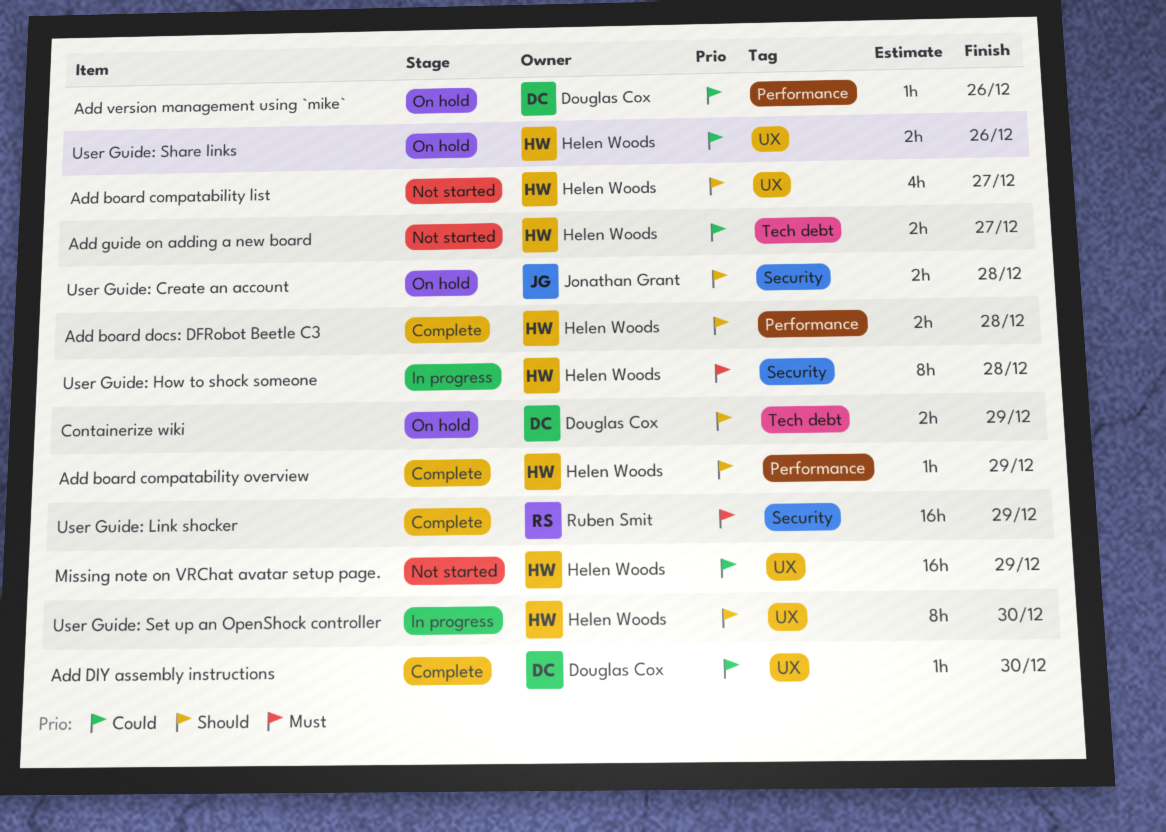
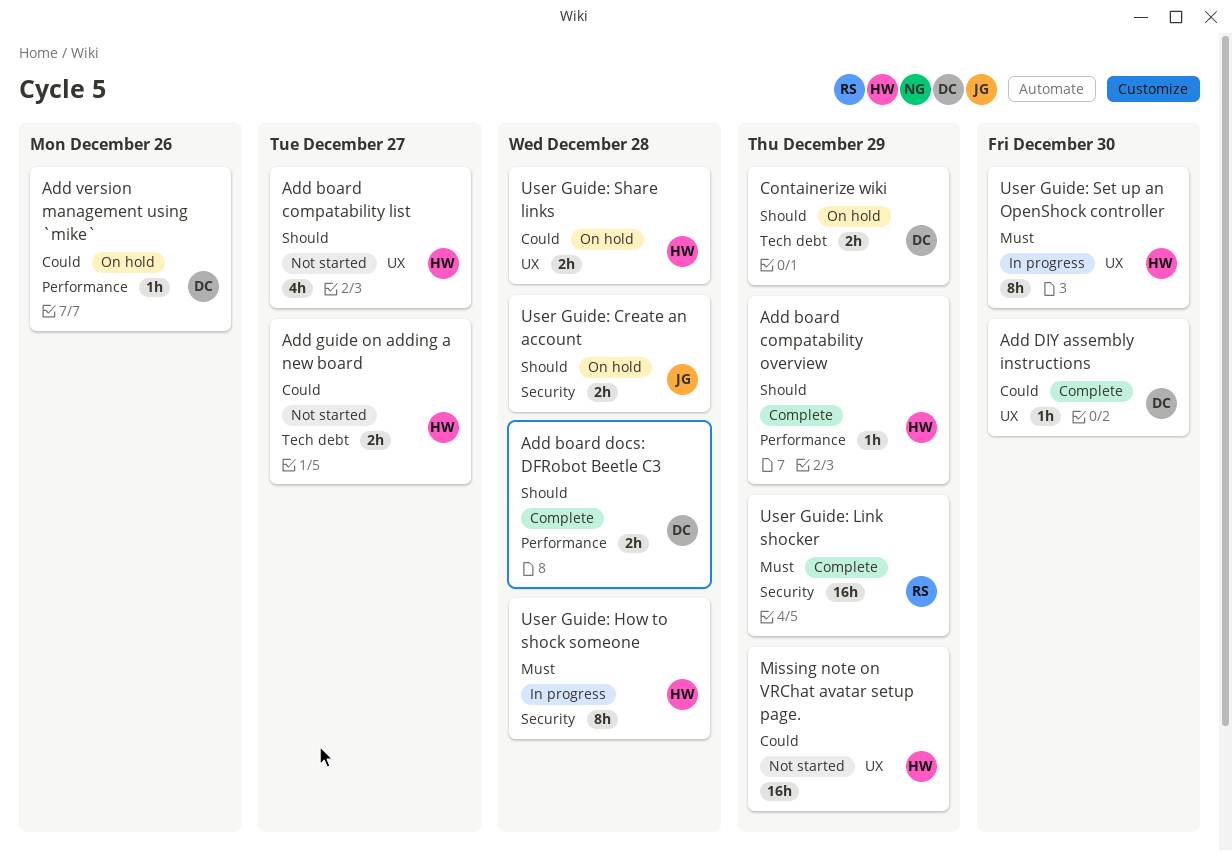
Add board docs: DFRobot Beetle C3, owner: Helen Woods -> Douglas Cox
User Guide: Set up an OpenShock controller, priority: Should -> Must
User Guide: Share links, due: Dec 26 -> Dec 28

